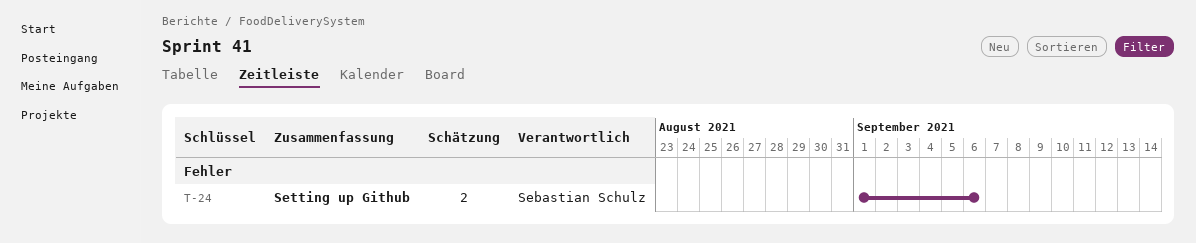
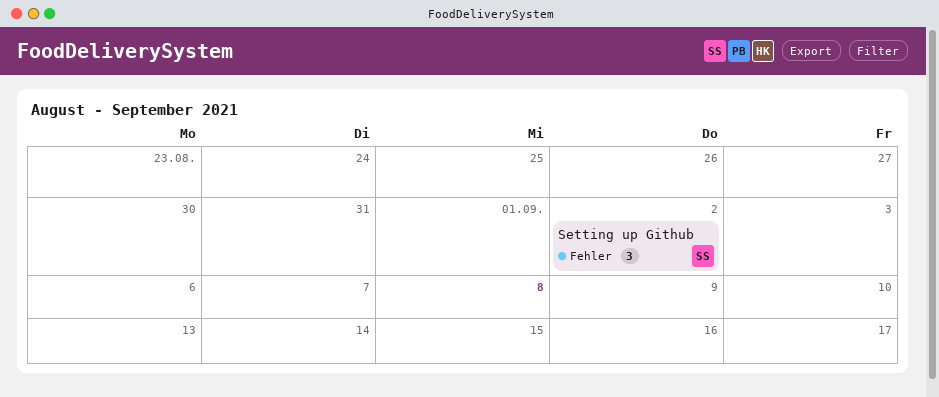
Setting up Github, estimate: 2 -> 3
Setting up Github, due: Sep 6 -> Sep 2

